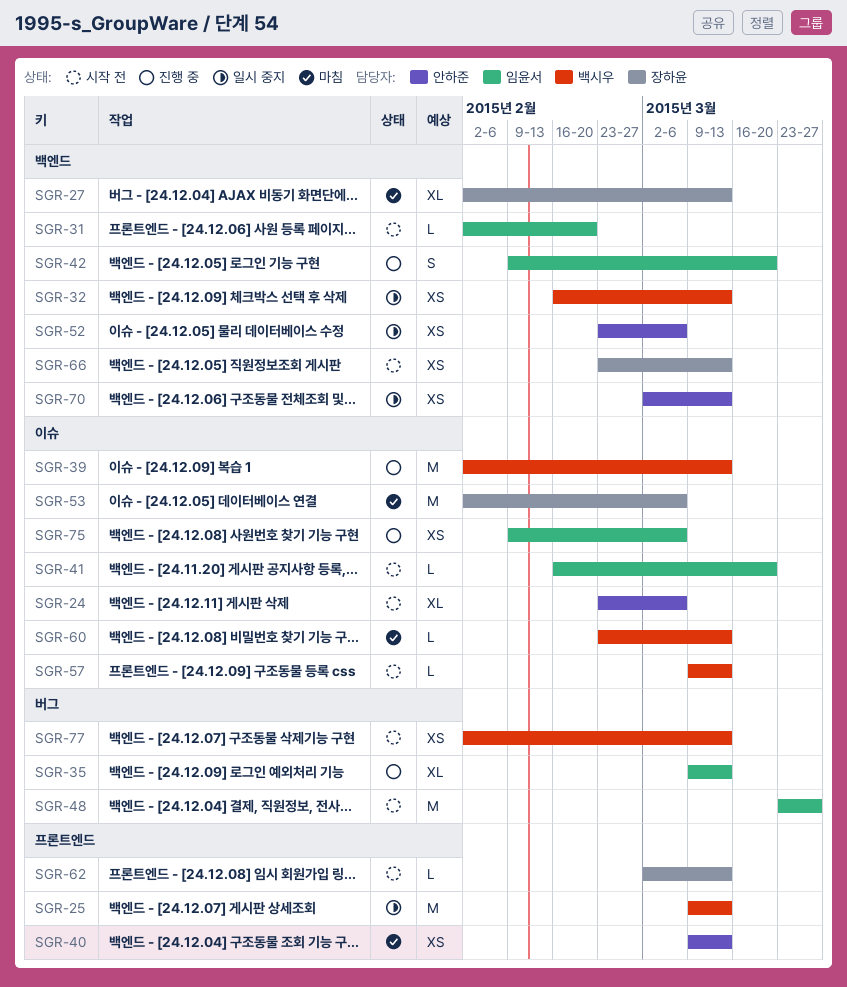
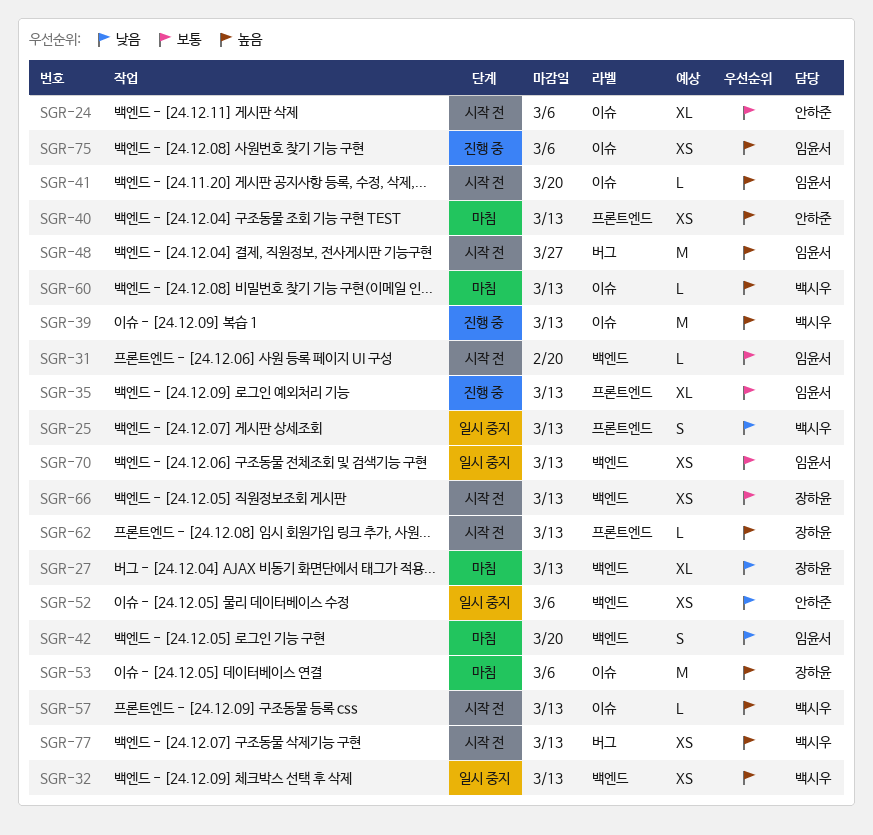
SGR-25, estimate: M -> S
SGR-35, label: 버그 -> 프론트엔드
SGR-42, status: 진행 중 -> 마침
SGR-70, owner: 안하준 -> 임윤서

